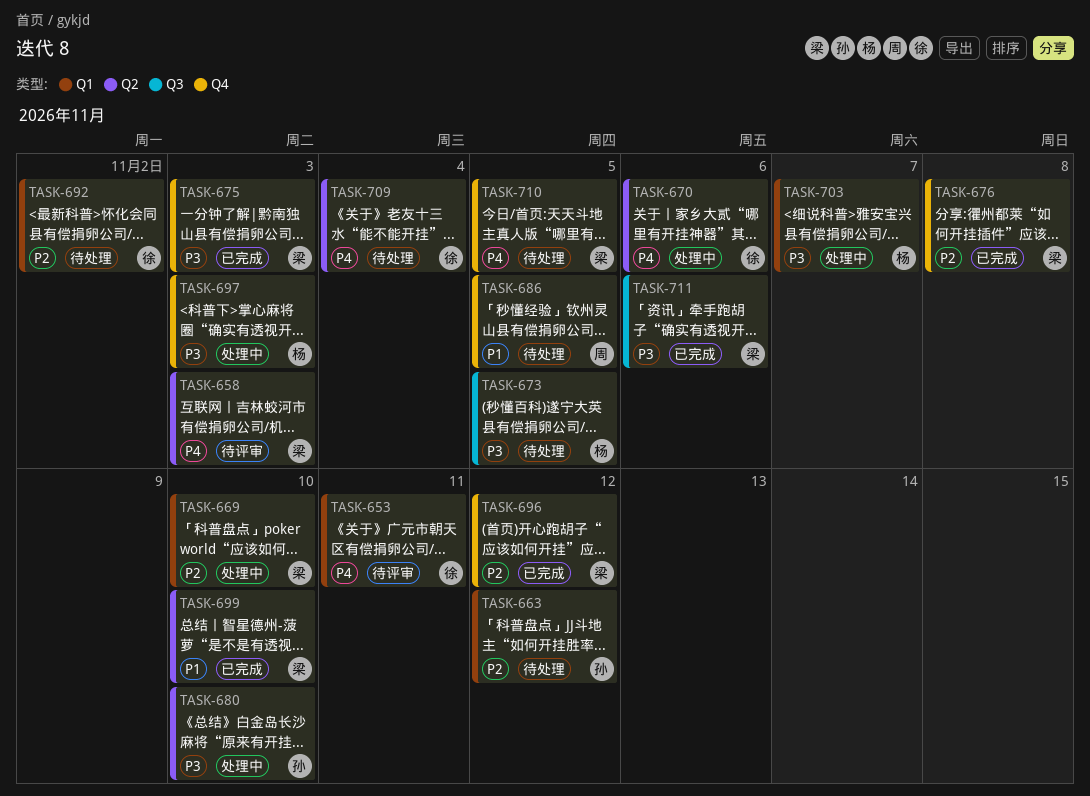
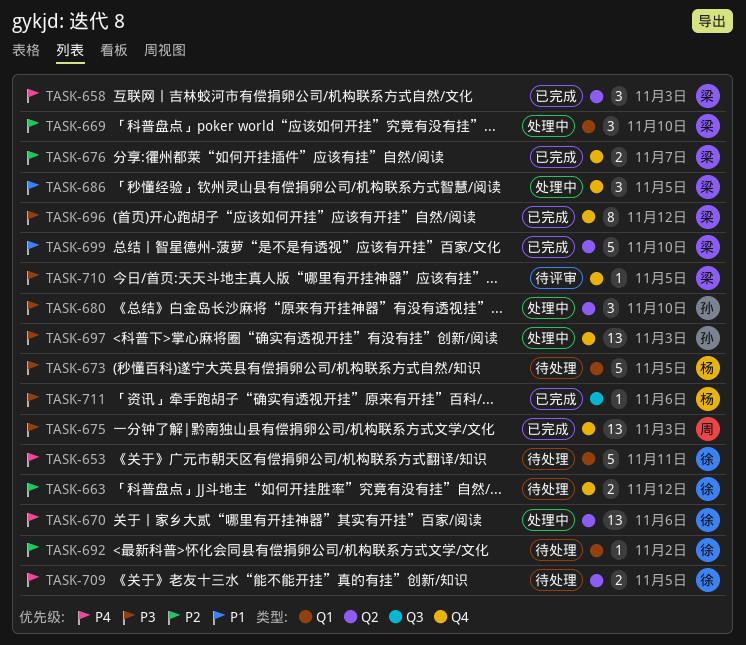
TASK-653, status: 待评审 -> 待处理
TASK-658, status: 待评审 -> 已完成
TASK-663, owner: 孙 -> 徐
TASK-663, label: Q1 -> Q4
TASK-673, label: Q3 -> Q1
TASK-675, owner: 梁 -> 周
TASK-676, due: Nov 8 -> Nov 7
TASK-686, status: 待处理 -> 处理中
TASK-686, owner: 周 -> 梁
TASK-696, priority: P2 -> P3
TASK-697, owner: 杨 -> 孙
TASK-703: present -> none
TASK-709, due: Nov 4 -> Nov 5
TASK-710, status: 待处理 -> 待评审
TASK-710, priority: P4 -> P3
TASK-711, owner: 梁 -> 杨

